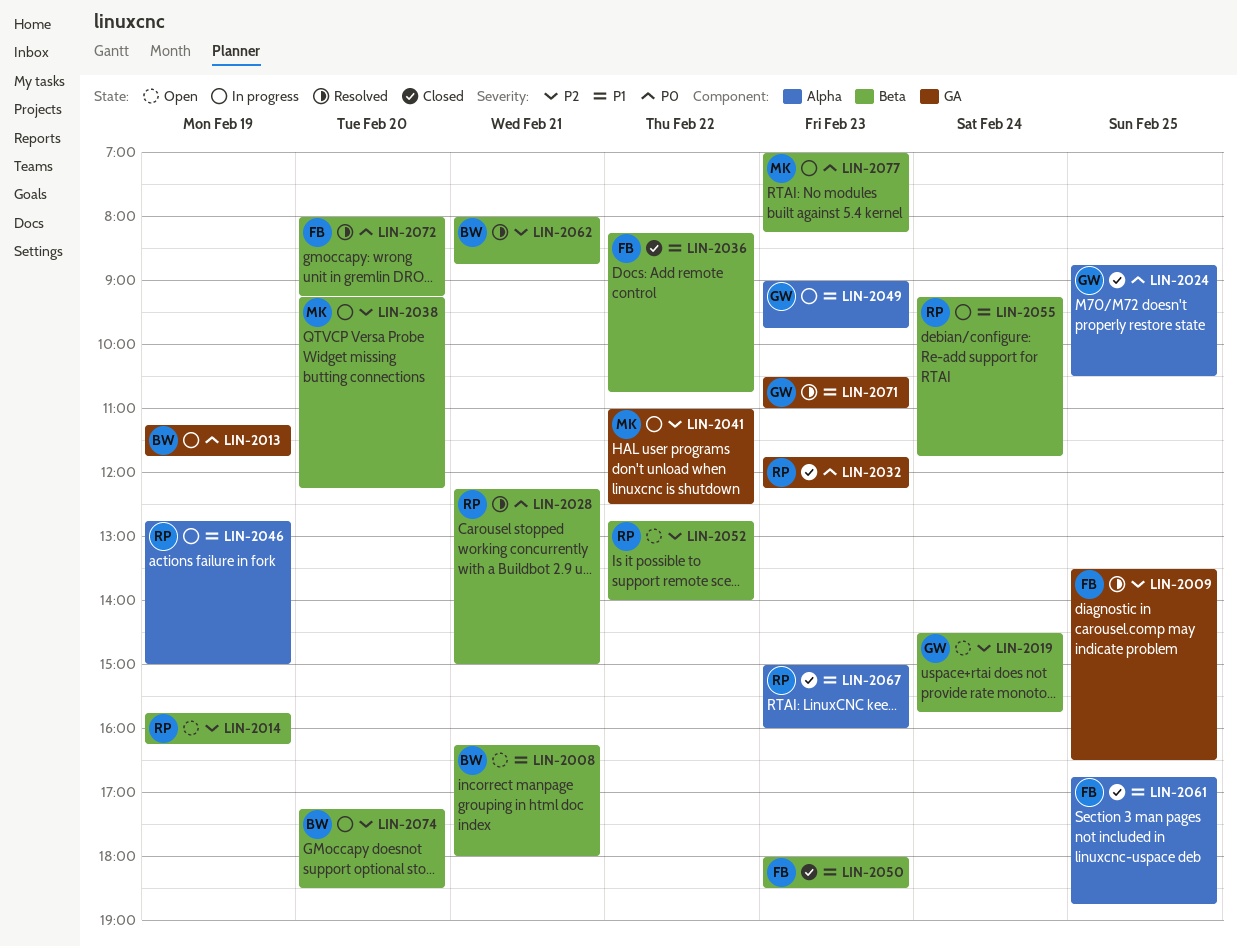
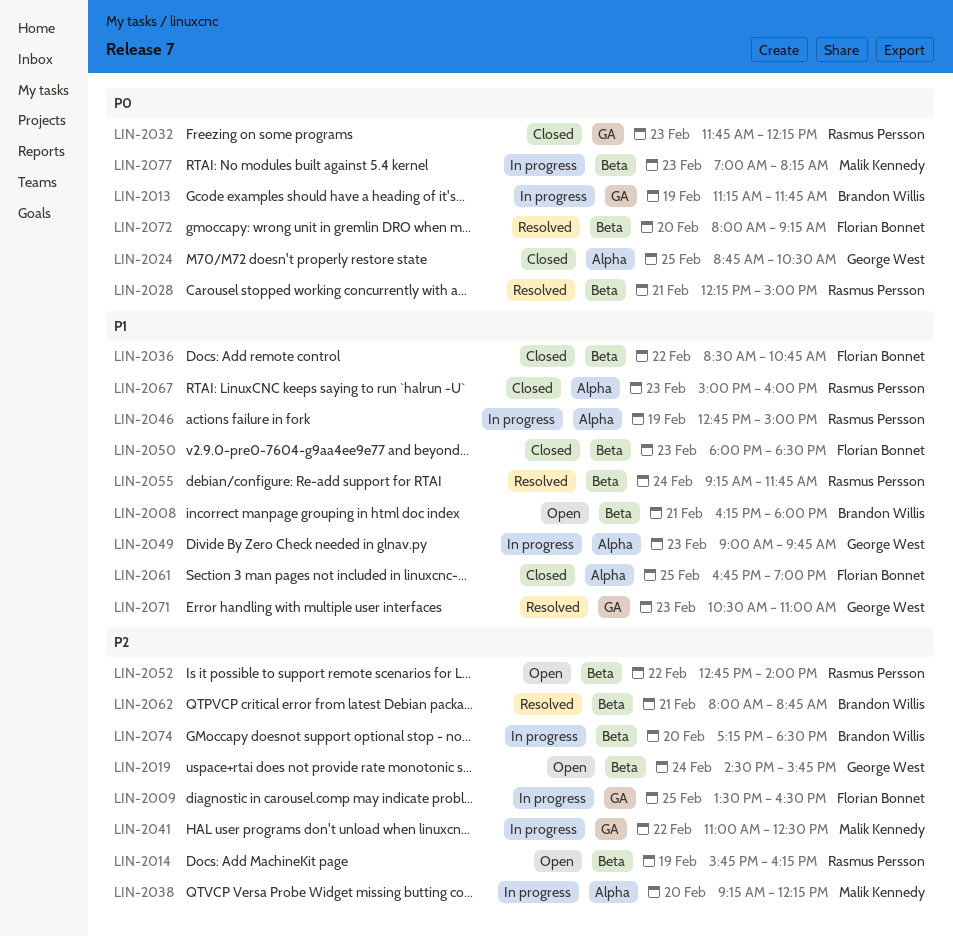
LIN-2009, status: Resolved -> In progress
LIN-2036, begins: 08:15 -> 08:30
LIN-2038, label: Beta -> Alpha
LIN-2055, status: In progress -> Resolved
LIN-2061, ends: 18:45 -> 19:00

